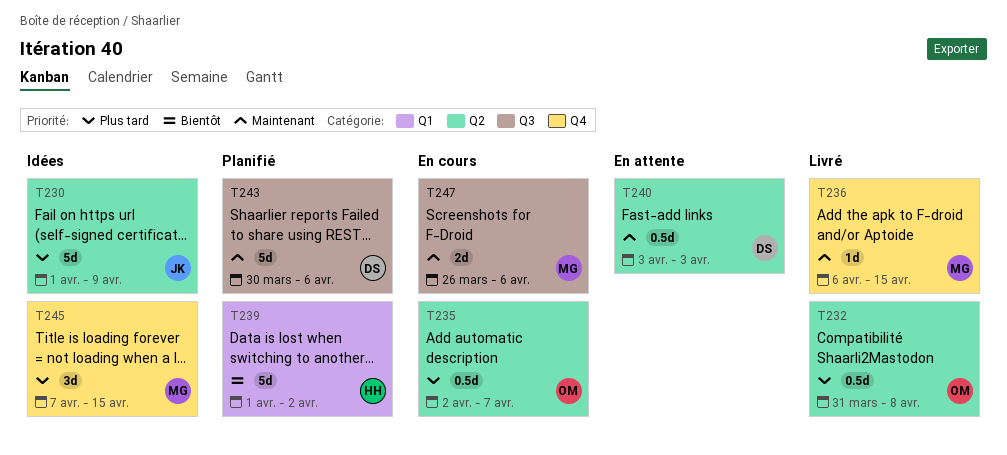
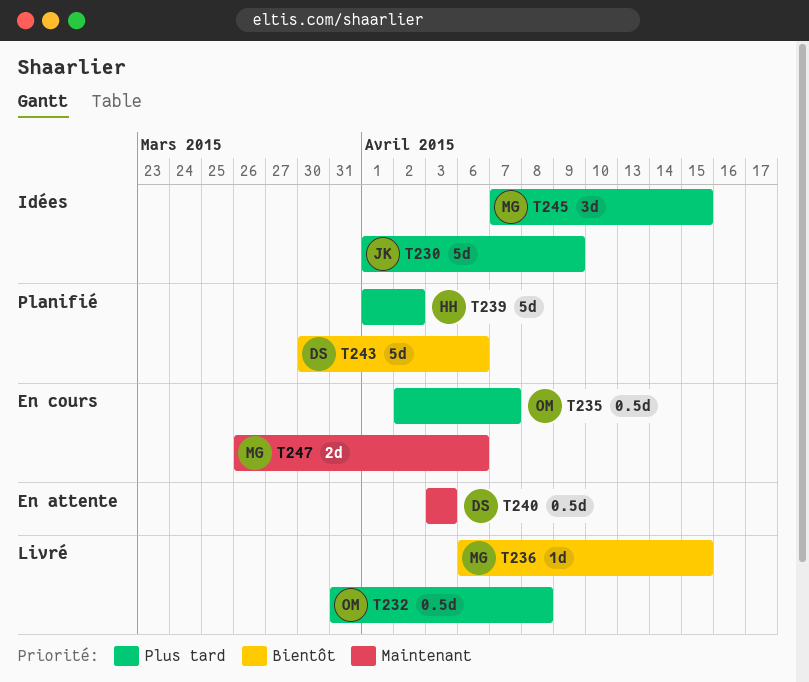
T236, priority: Maintenant -> Bientôt
T239, priority: Bientôt -> Plus tard
T243, priority: Maintenant -> Bientôt

